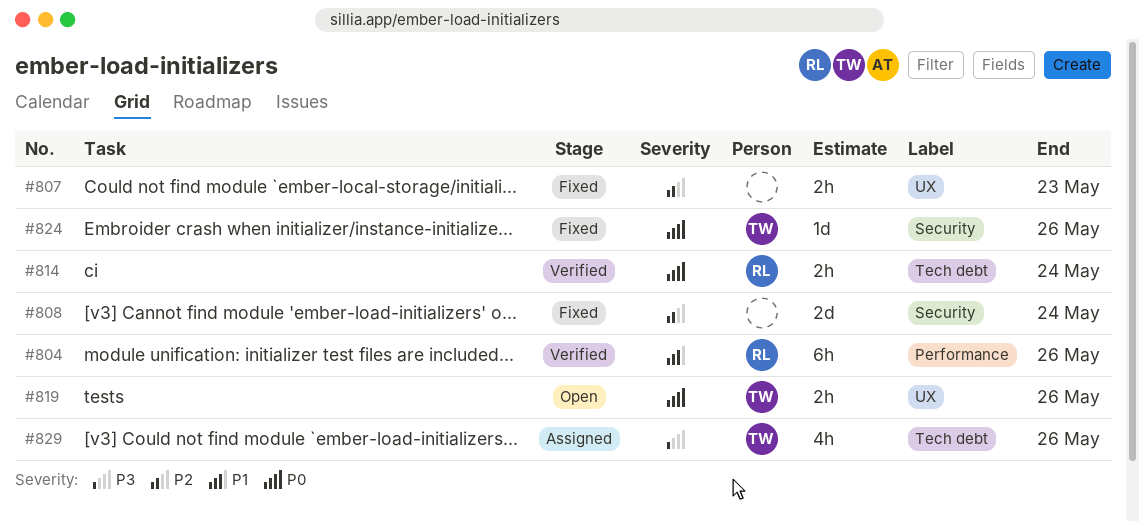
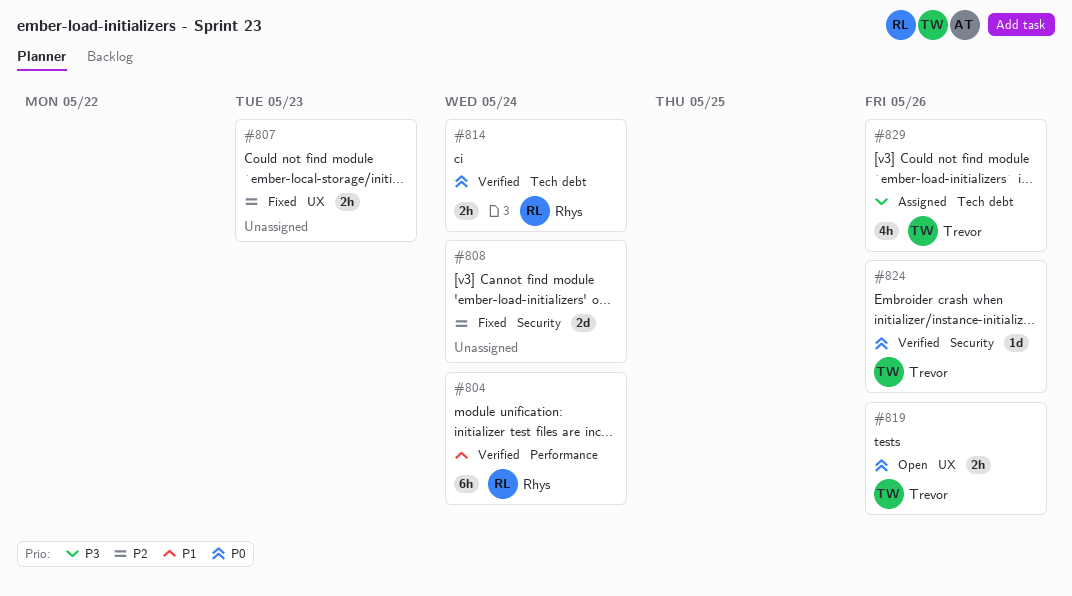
#804, due: May 26 -> May 24
#824, status: Fixed -> Verified

